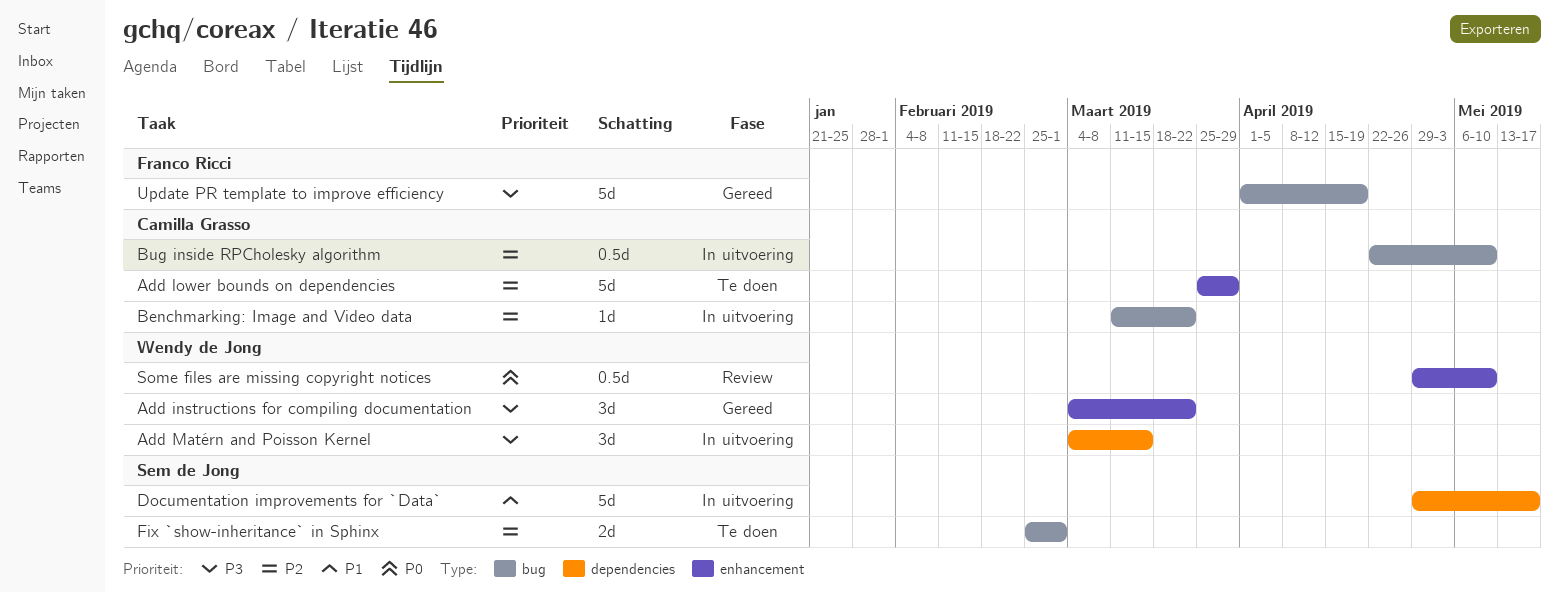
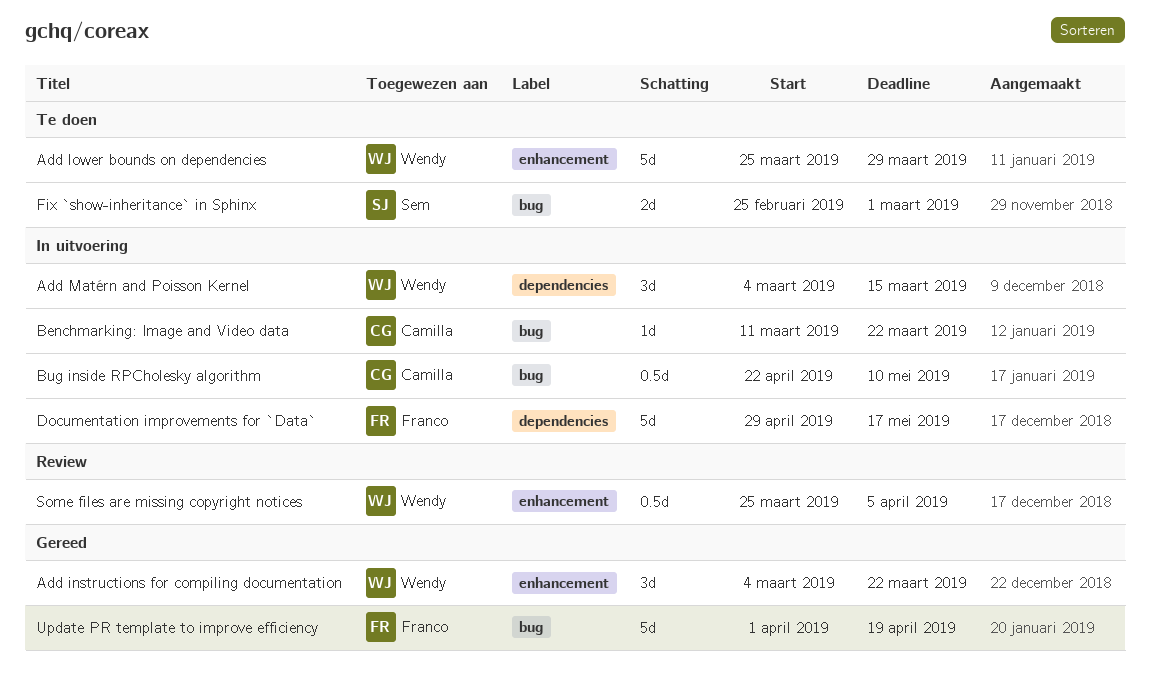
Add lower bounds on dependencies, owner: Camilla Grasso -> Wendy de Jong
Documentation improvements for `Data`, owner: Sem de Jong -> Franco Ricci
Some files are missing copyright notices, start: Apr 29 -> Mar 25
Some files are missing copyright notices, due: May 10 -> Apr 5

